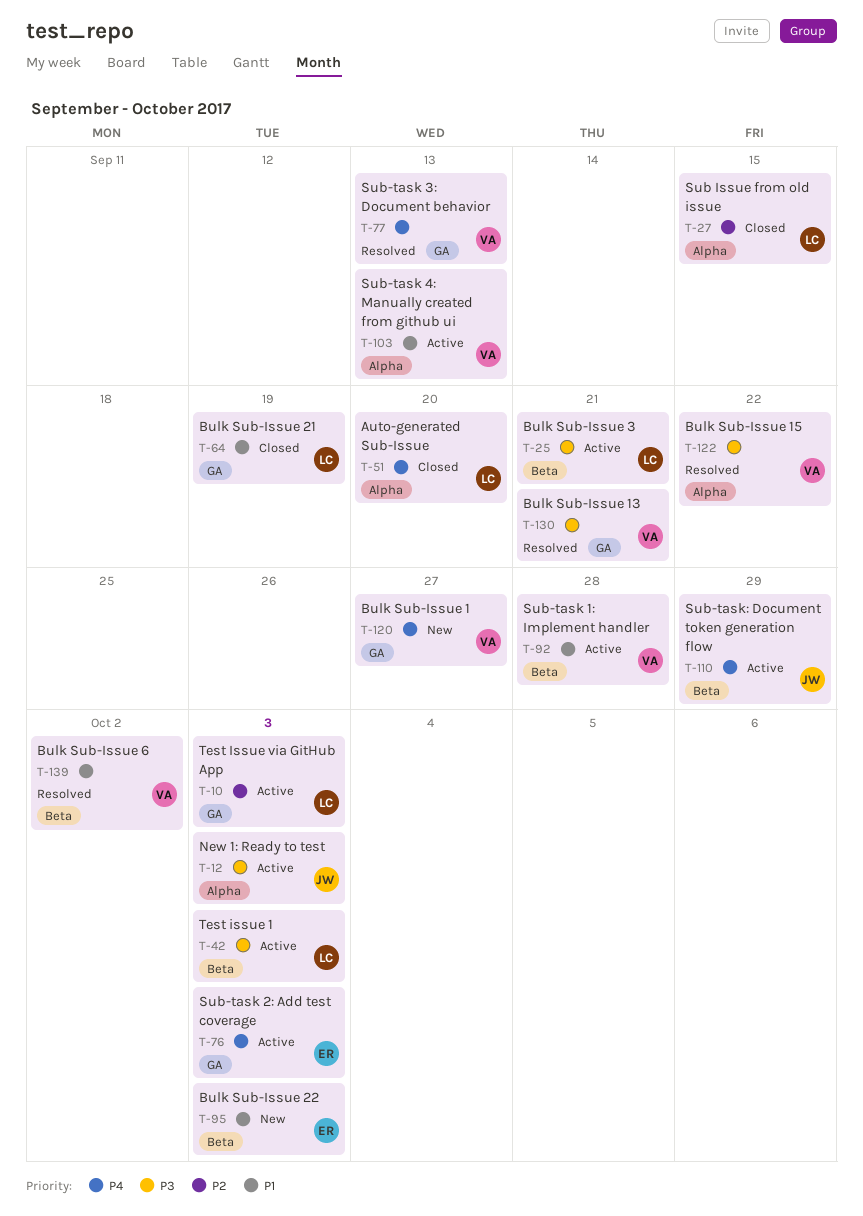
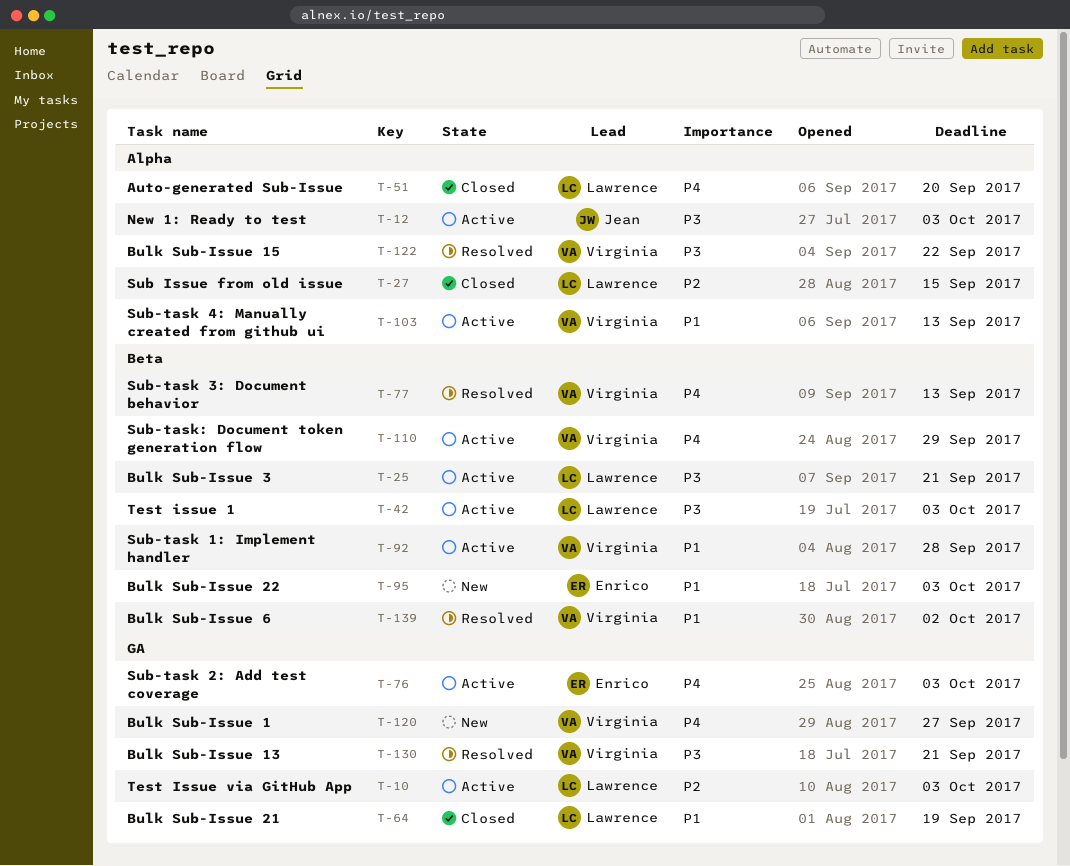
T-77, label: GA -> Beta
T-110, owner: Jean -> Virginia

